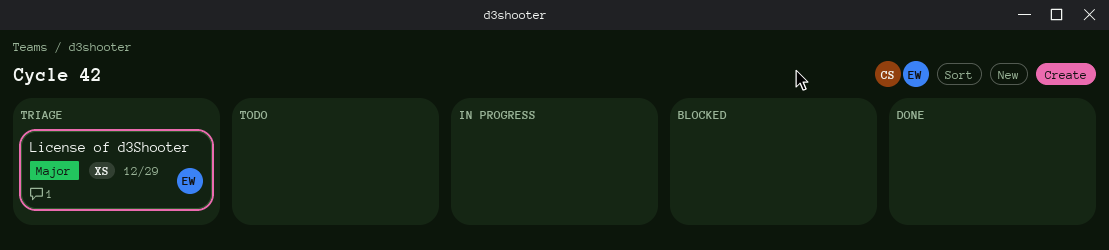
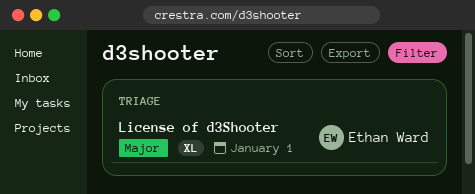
License of d3Shooter, estimate: XS -> XL
License of d3Shooter, due: Dec 29 -> Jan 1

